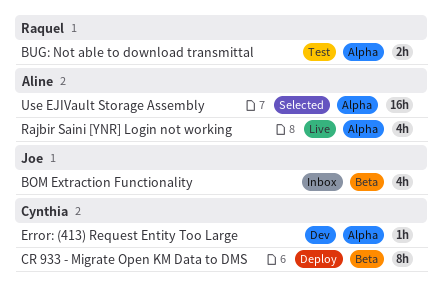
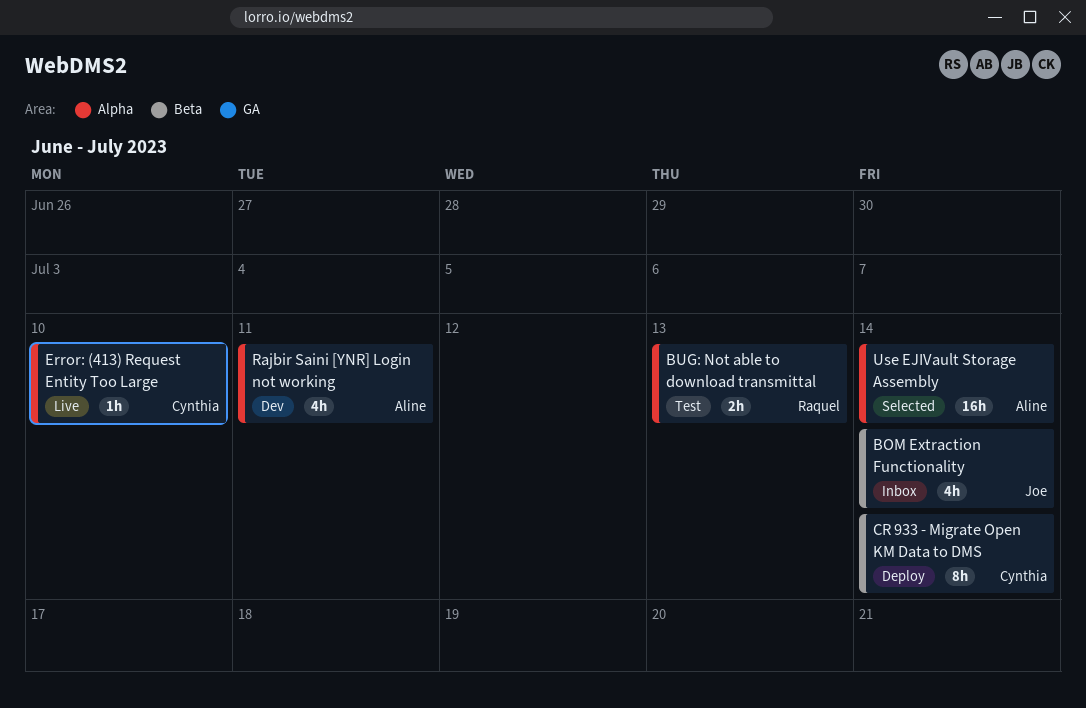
Error: (413) Request Entity Too Large, status: Dev -> Live
Rajbir Saini [YNR] Login not working, status: Live -> Dev

